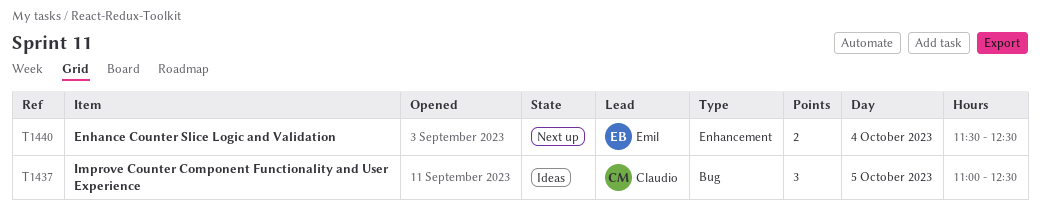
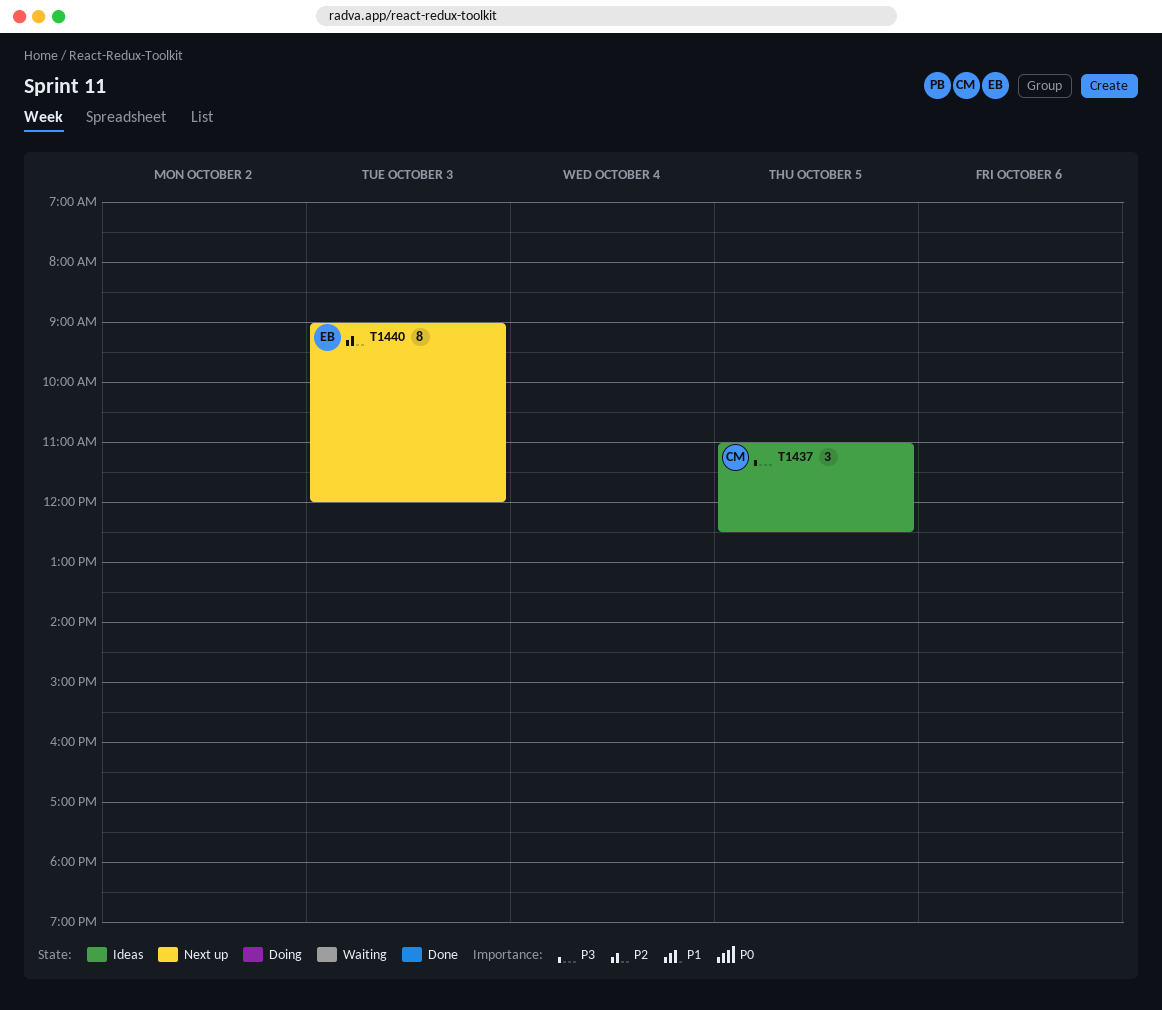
T1440, estimate: 2 -> 8
T1440, day: Oct 4 -> Oct 3
T1440, begins: 11:30 -> 09:00
T1440, ends: 12:30 -> 12:00

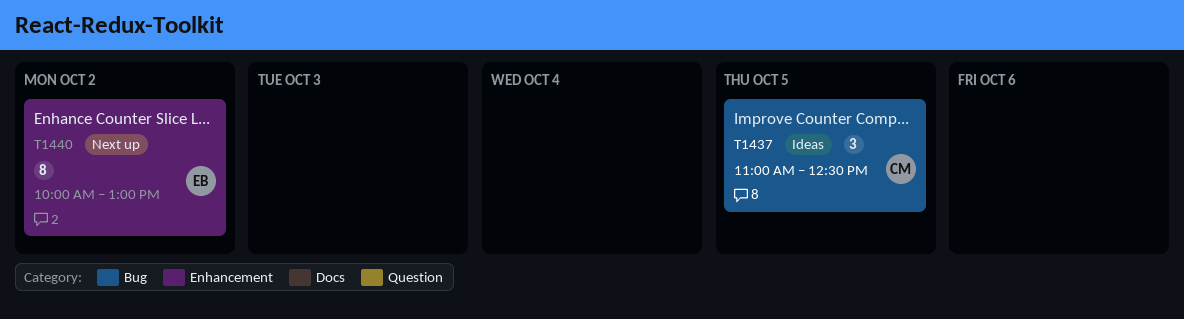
T1440, day: Oct 3 -> Oct 2
T1440, begins: 09:00 -> 10:00
T1440, ends: 12:00 -> 13:00

